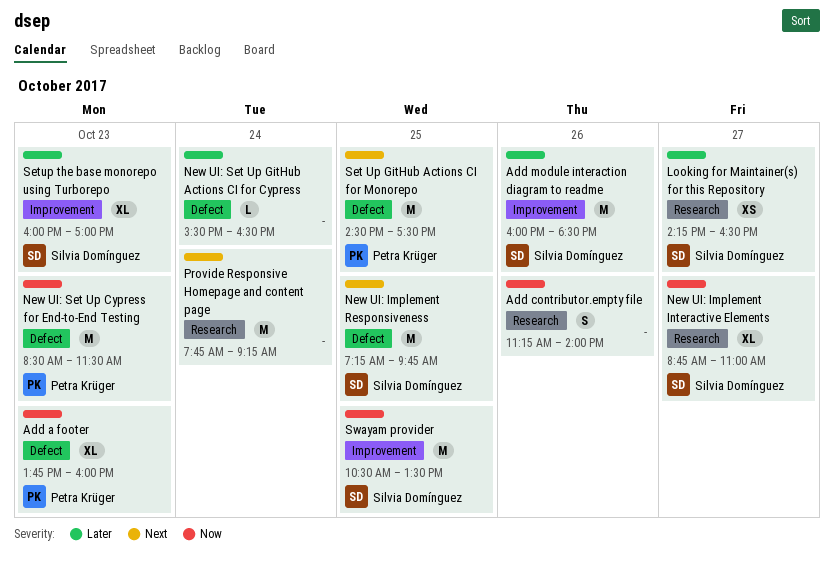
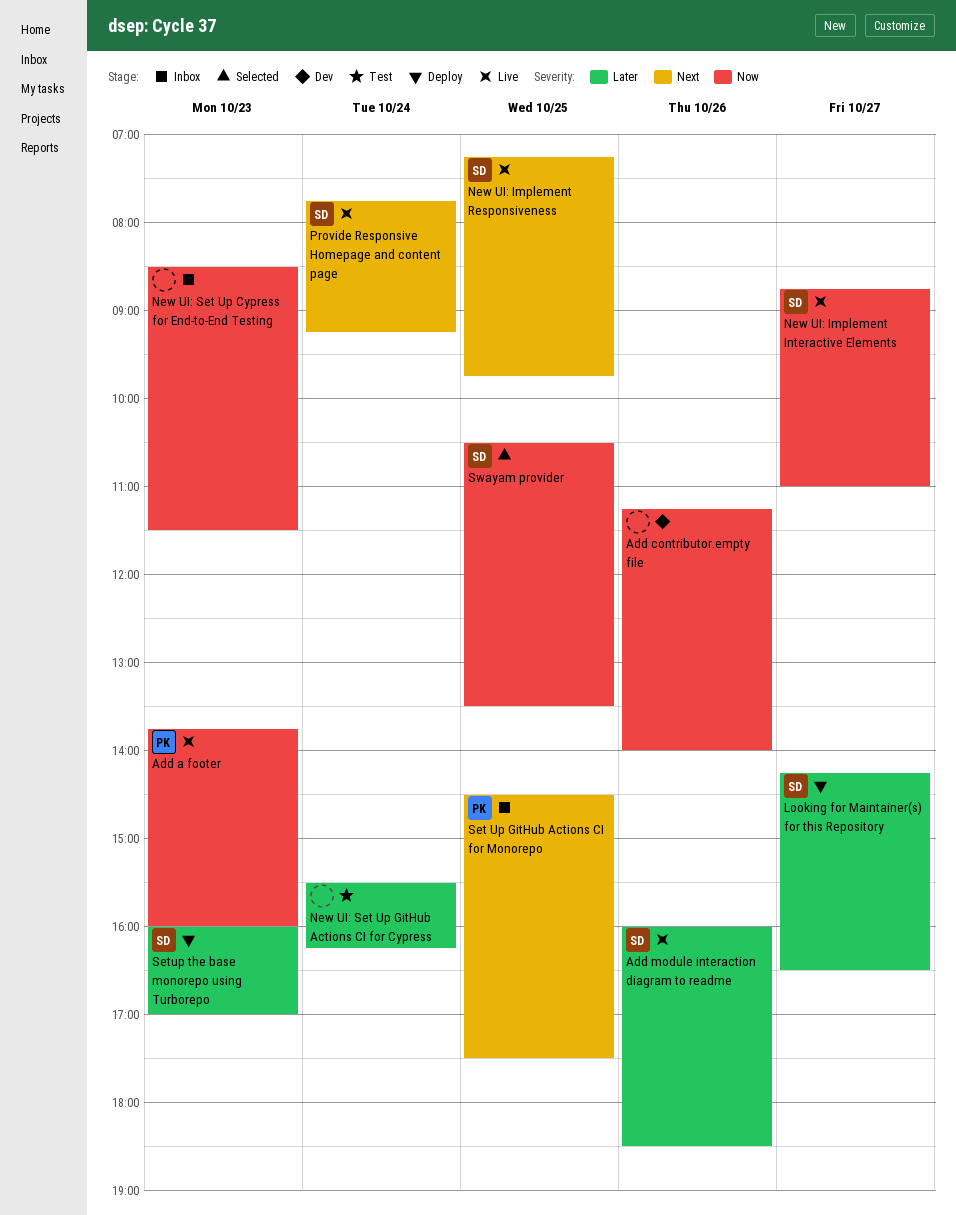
New UI: Set Up Cypress for End-to-End Testing, owner: Petra Krüger -> none
New UI: Set Up GitHub Actions CI for Cypress, ends: 16:30 -> 16:15
Provide Responsive Homepage and content page, owner: none -> Silvia Domínguez

